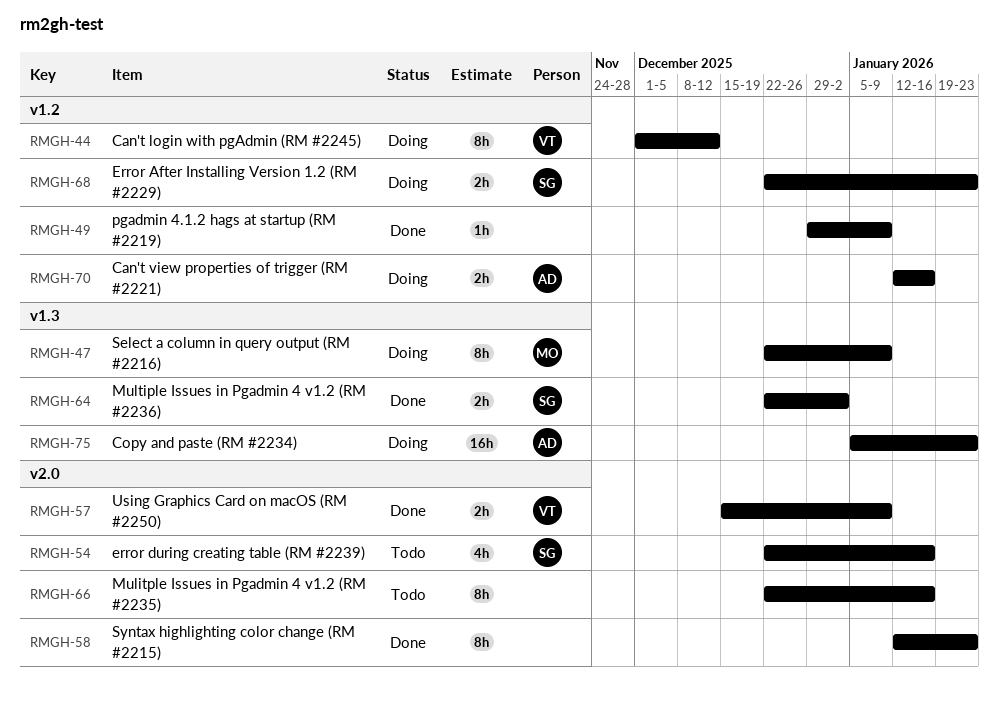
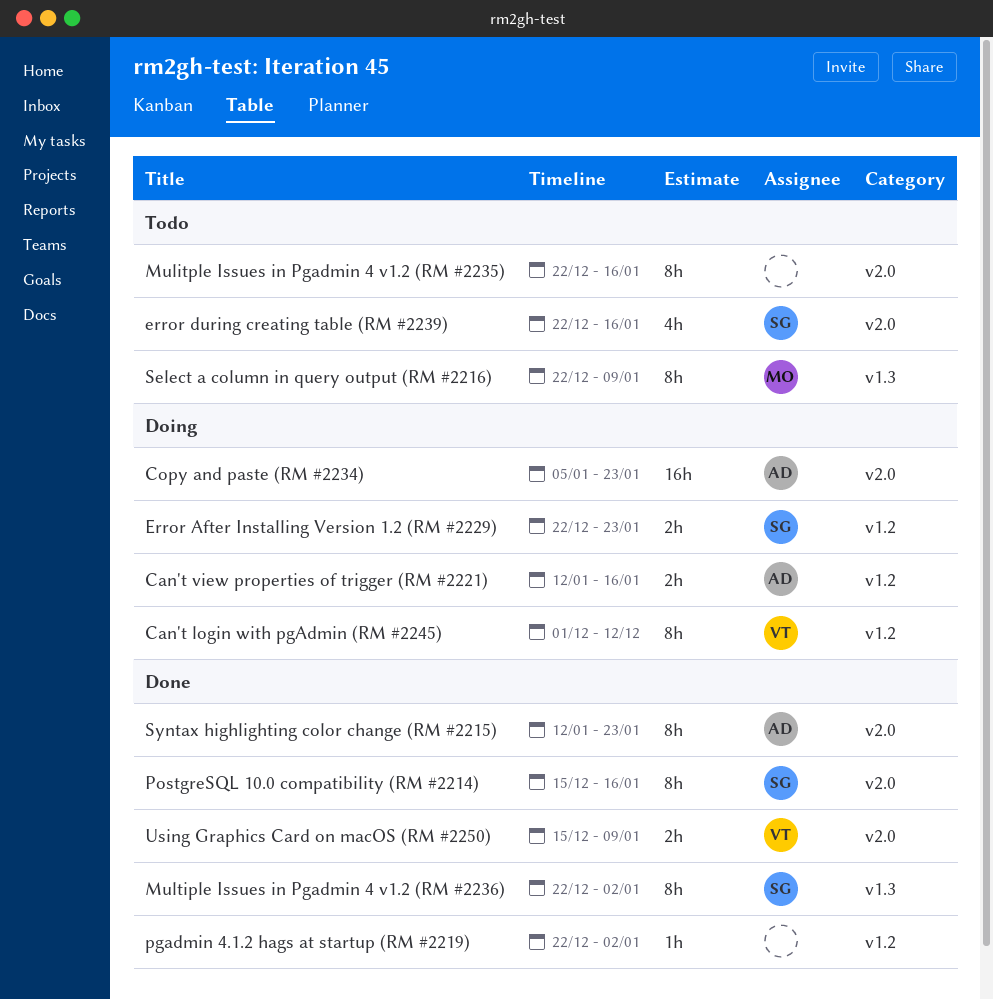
Copy and paste (RM #2234), label: v1.3 -> v2.0
Multiple Issues in Pgadmin 4 v1.2 (RM #2236), estimate: 2h -> 8h
pgadmin 4.1.2 hags at startup (RM #2219), start: Dec 29 -> Dec 22
pgadmin 4.1.2 hags at startup (RM #2219), due: Jan 9 -> Jan 2
PostgreSQL 10.0 compatibility (RM #2214): none -> present
Select a column in query output (RM #2216), status: Doing -> Todo
Syntax highlighting color change (RM #2215), owner: none -> AD

